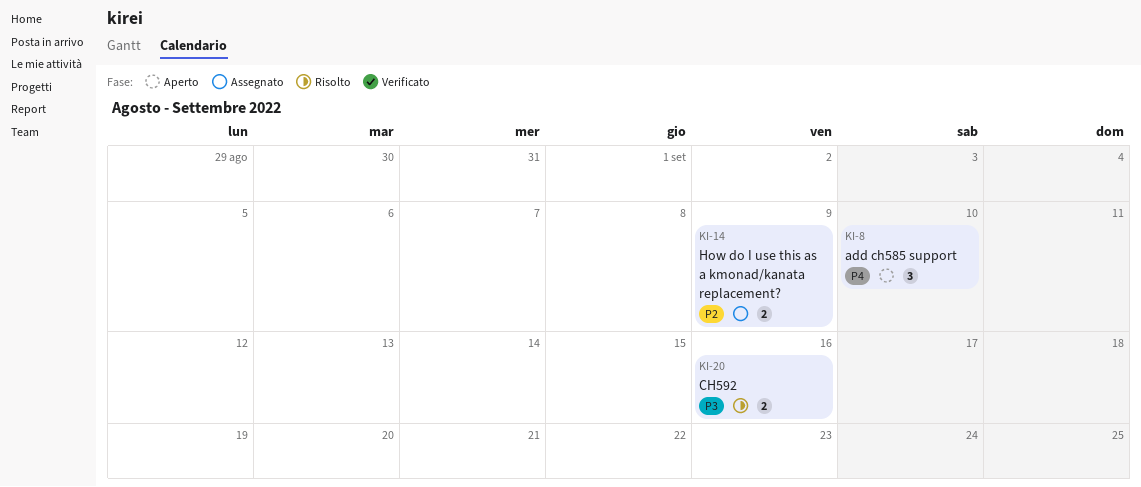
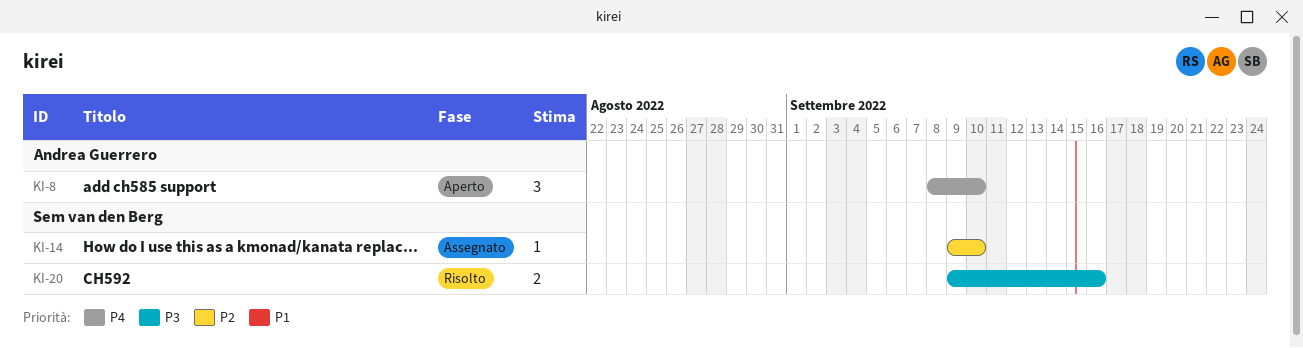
KI-14, estimate: 2 -> 1
KI-14, due: Sep 9 -> Sep 10

